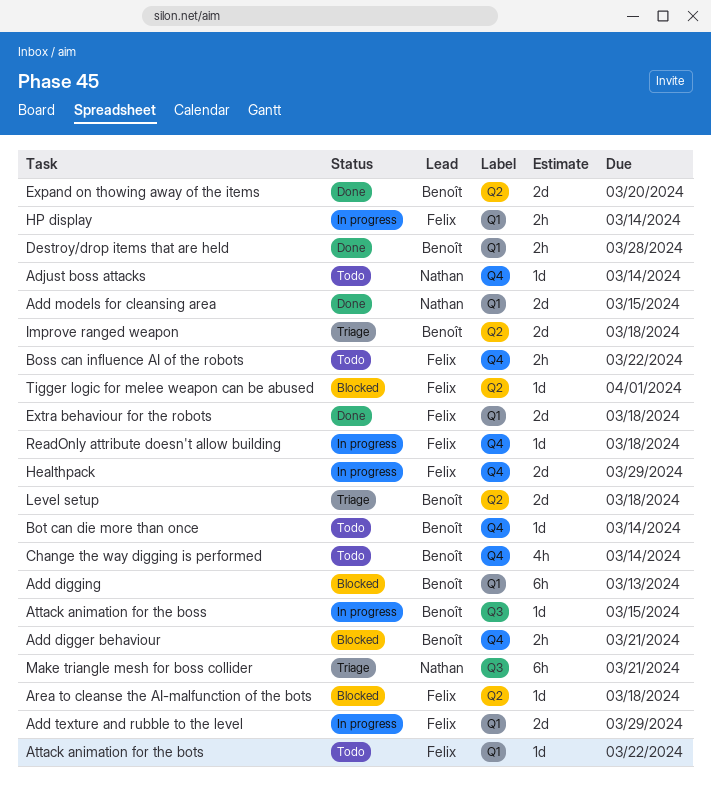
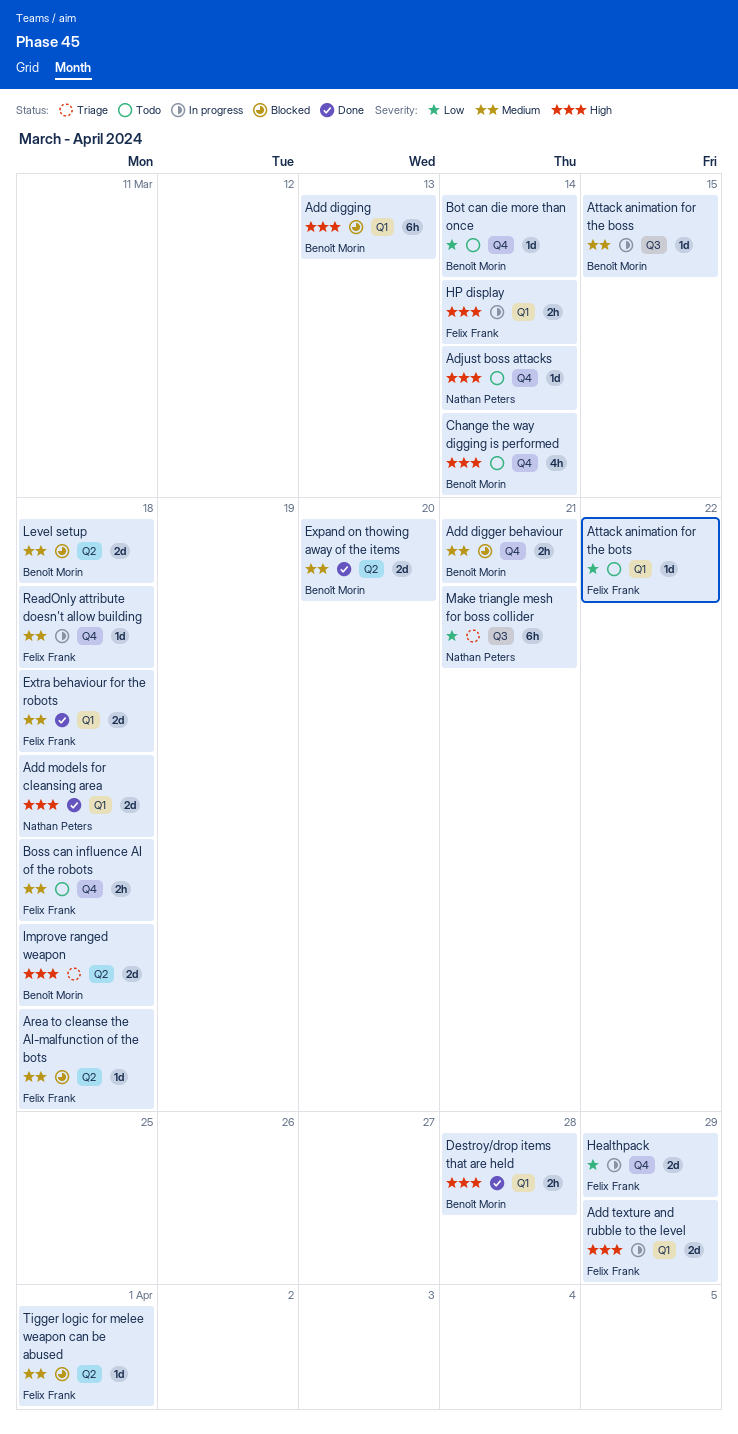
Add models for cleansing area, due: Mar 15 -> Mar 18
Boss can influence AI of the robots, due: Mar 22 -> Mar 18
Level setup, status: Triage -> Blocked

